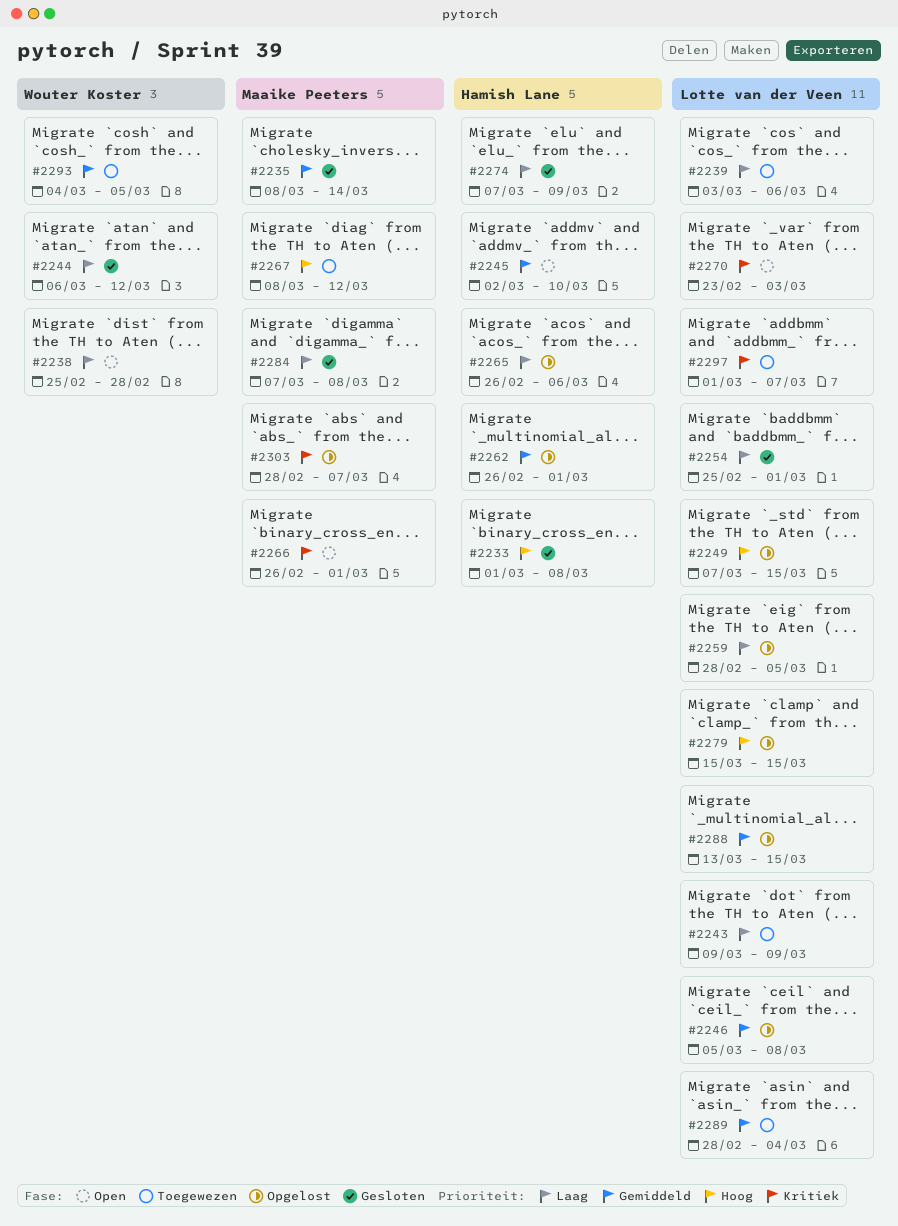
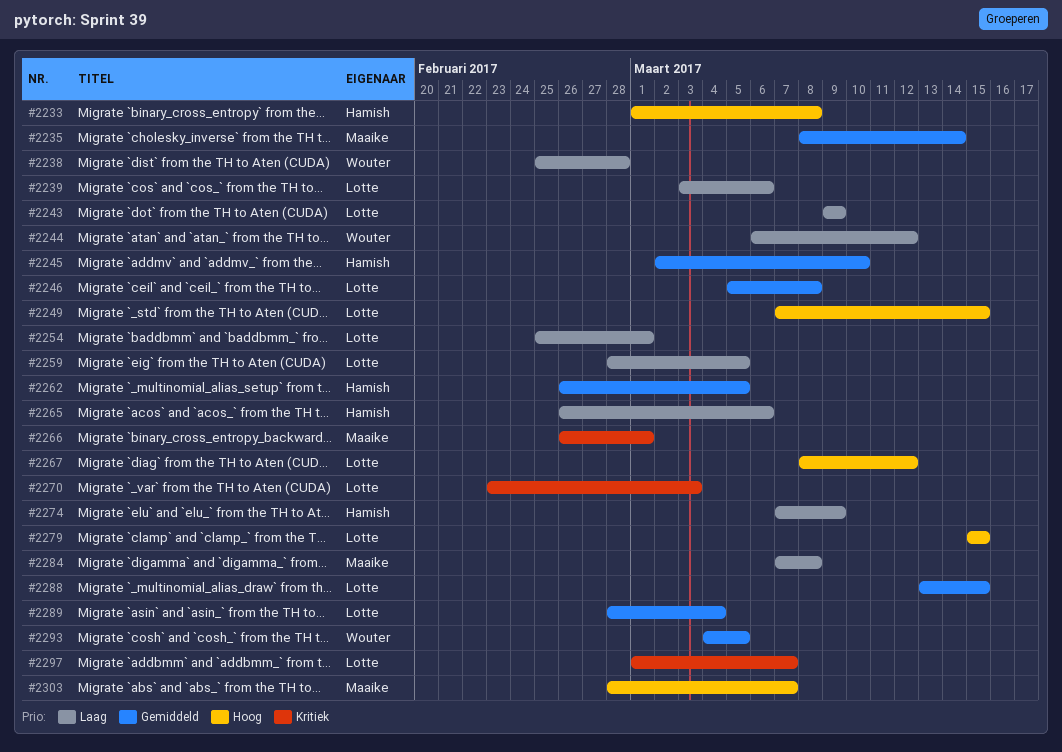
#2262, due: Mar 1 -> Mar 5
#2267, owner: Maaike Peeters -> Lotte van der Veen
#2303, priority: Kritiek -> Hoog

